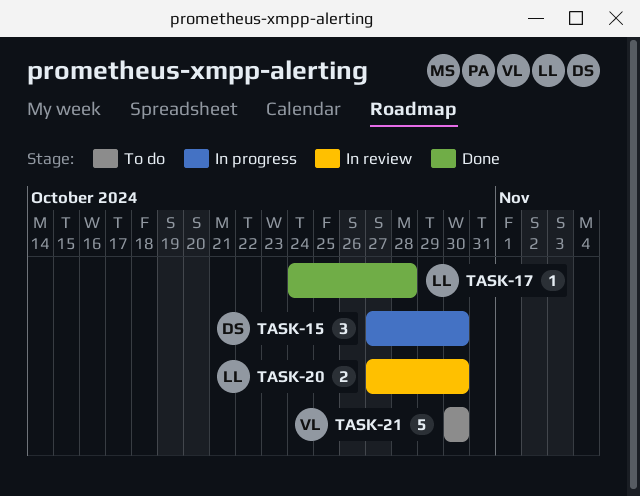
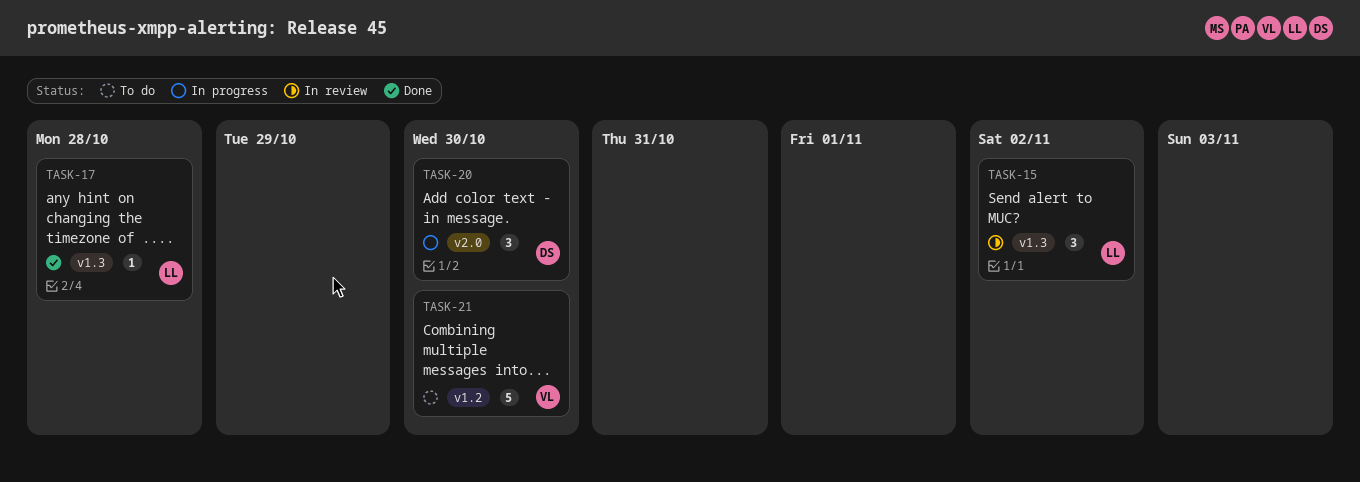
TASK-15, status: In progress -> In review
TASK-15, owner: DS -> LL
TASK-15, due: Oct 30 -> Nov 2
TASK-20, status: In review -> In progress
TASK-20, owner: LL -> DS
TASK-20, estimate: 2 -> 3

